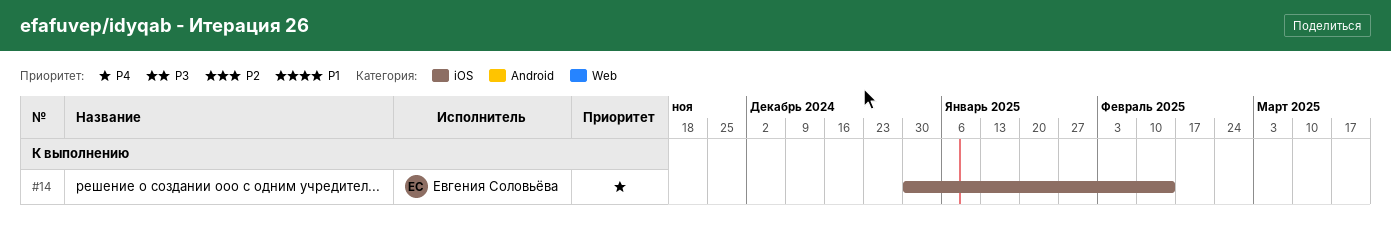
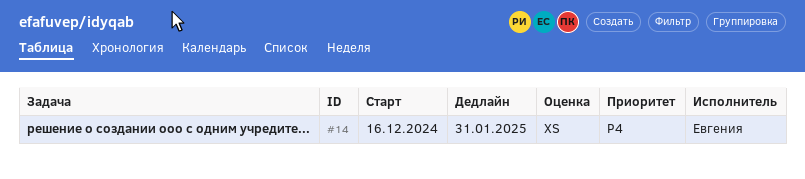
#14, start: Dec 30 -> Dec 16
#14, due: Feb 14 -> Jan 31

